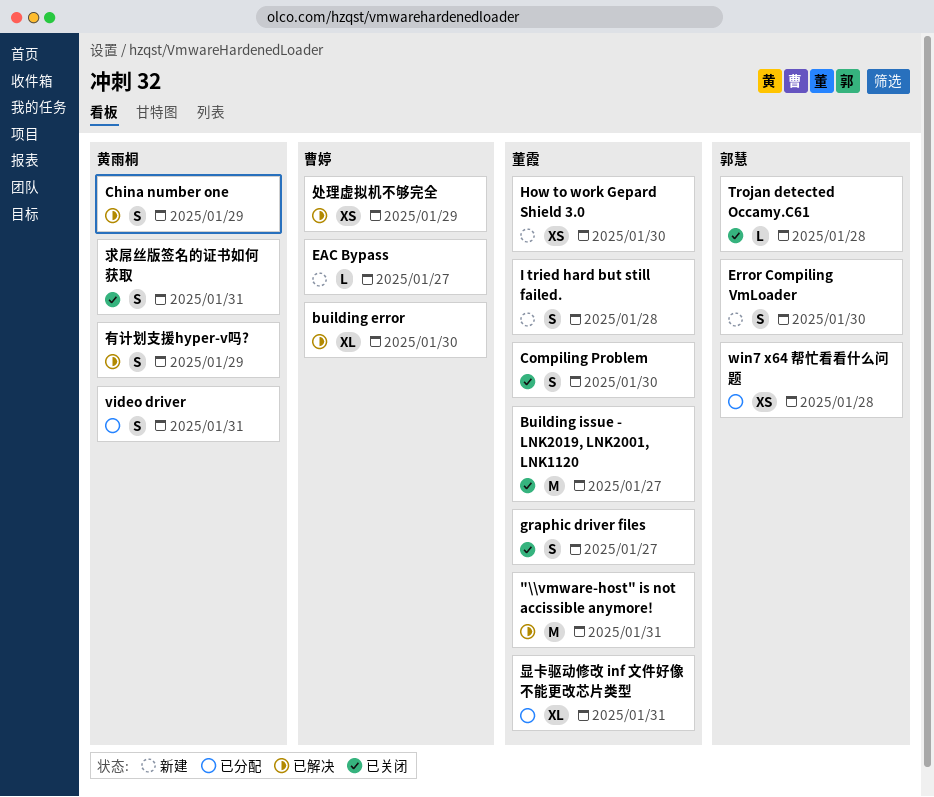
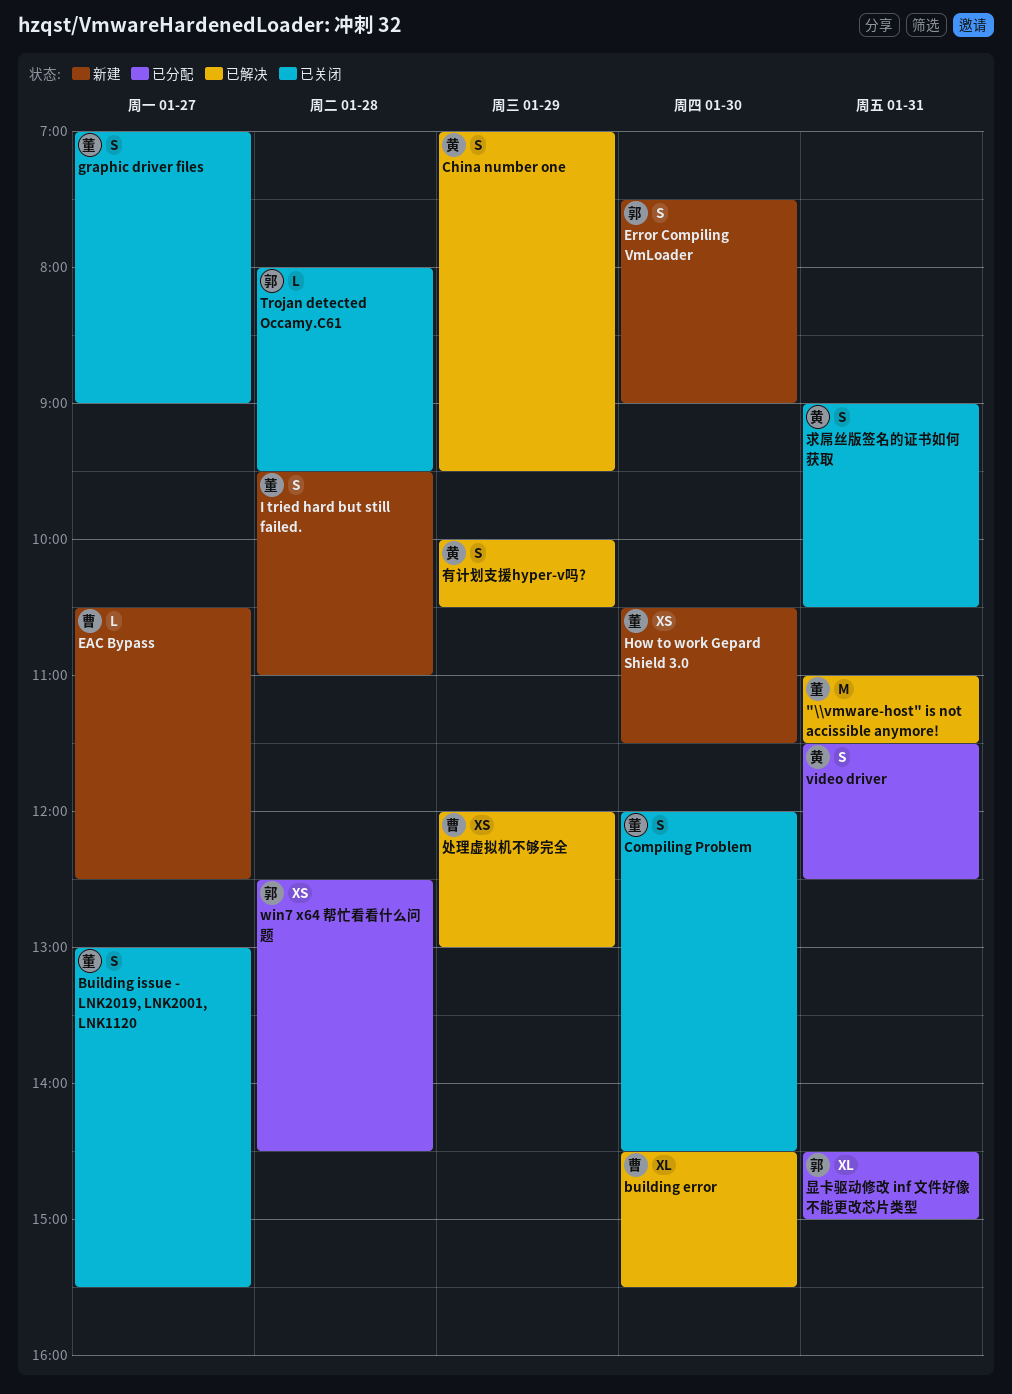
Building issue - LNK2019, LNK2001, LNK1120, estimate: M -> S
显卡驱动修改 inf 文件好像不能更改芯片类型, owner: 董霞 -> 郭慧

